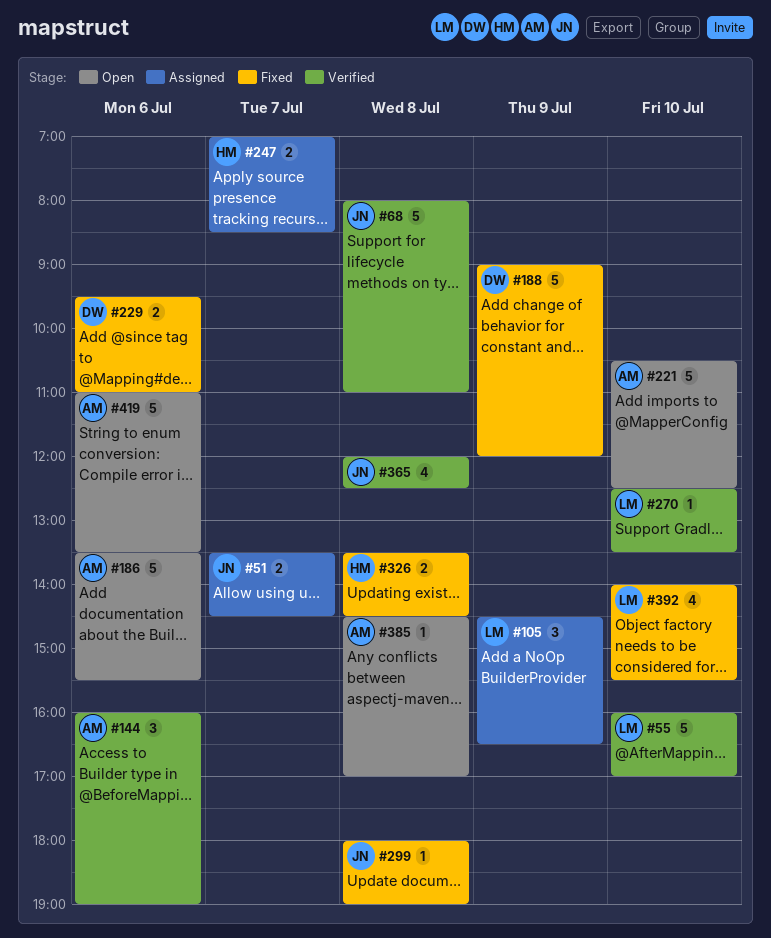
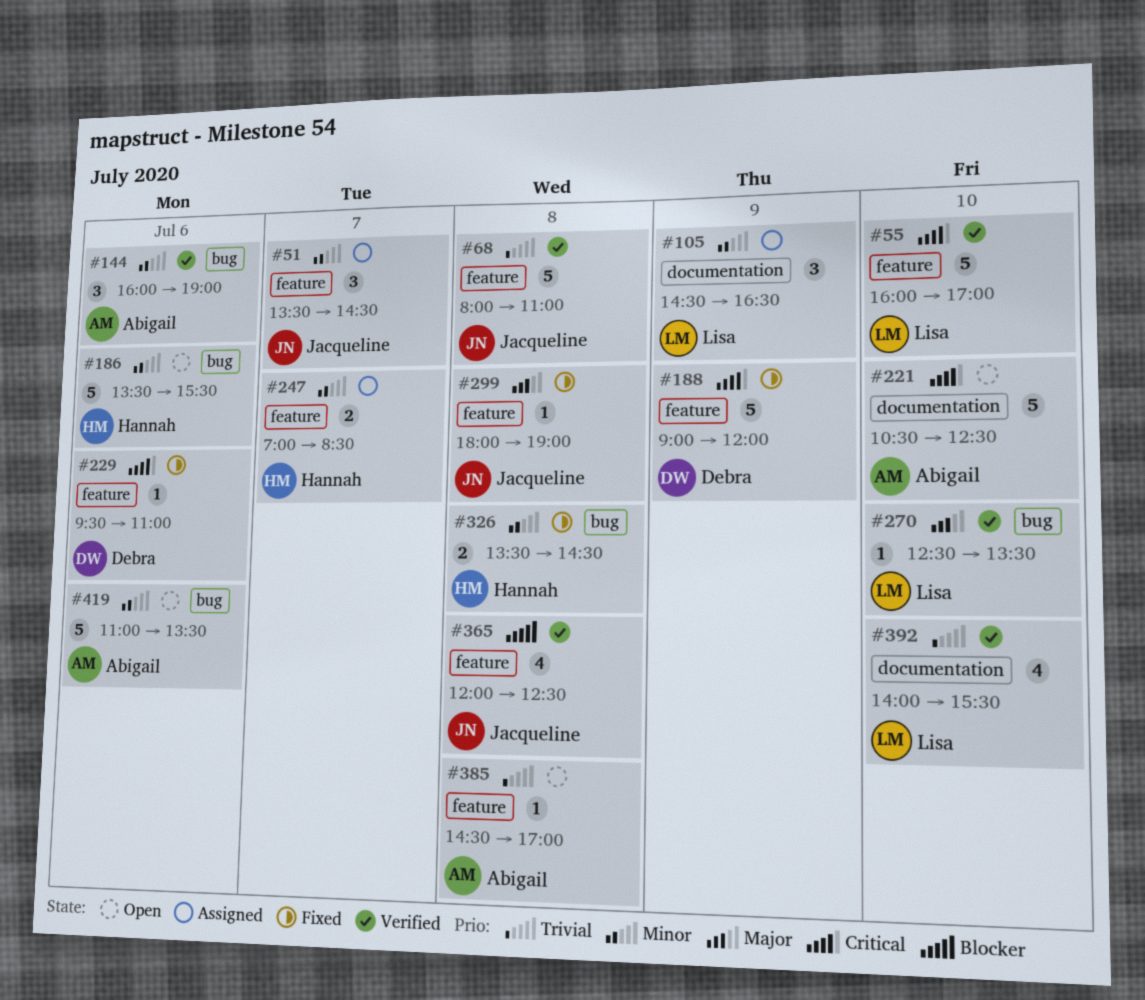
#51, estimate: 2 -> 3
#186, owner: Abigail -> Hannah
#229, estimate: 2 -> 1
#392, status: Fixed -> Verified

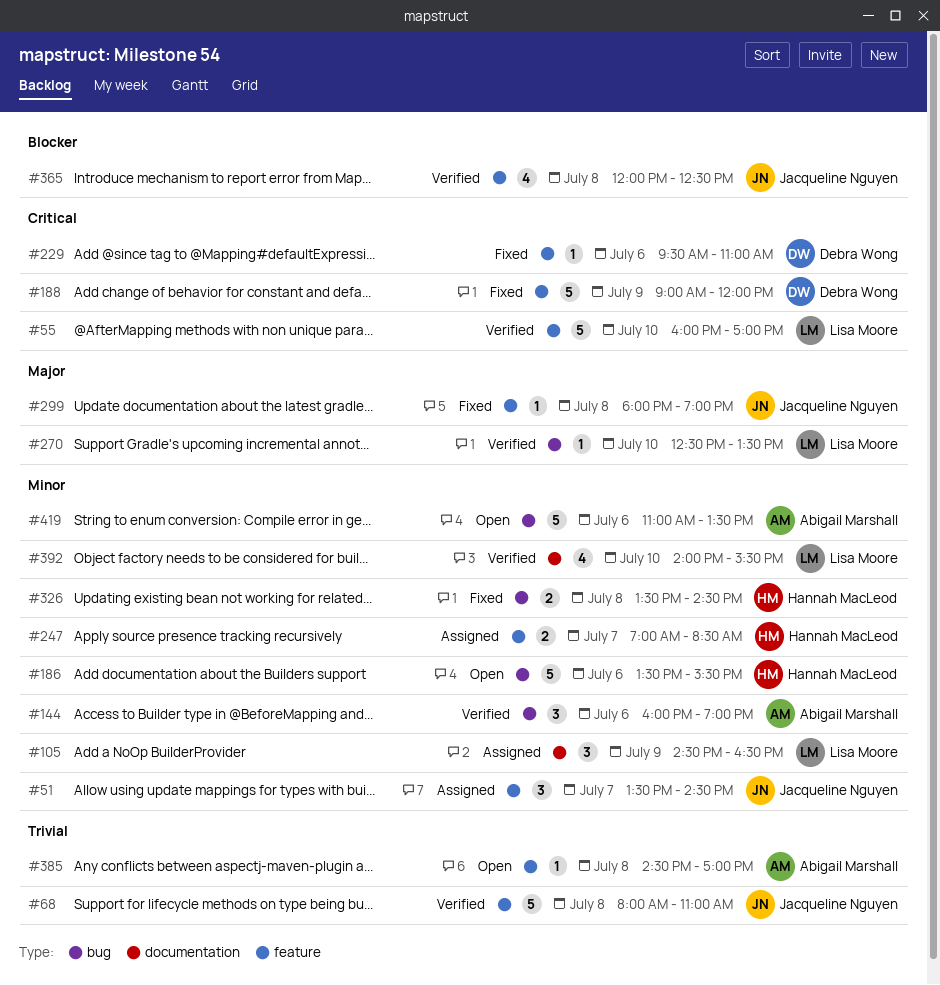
#221: present -> none
#392, priority: Trivial -> Minor

